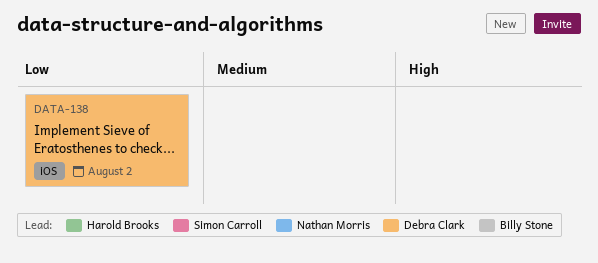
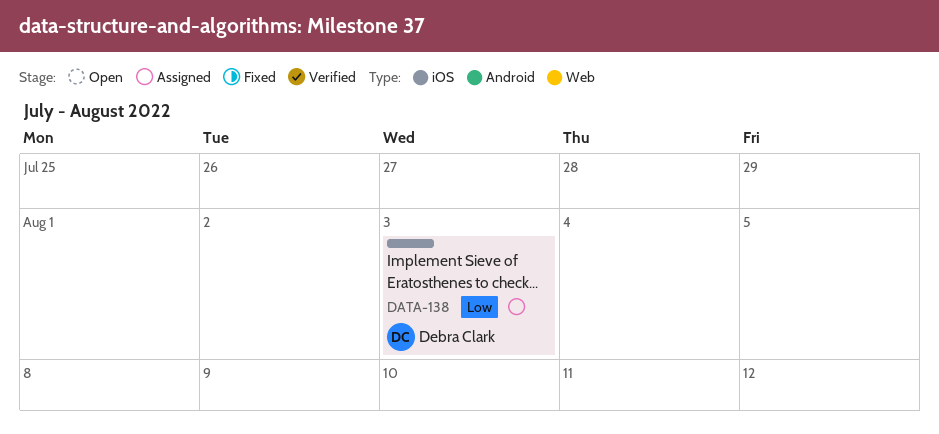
DATA-138, due: Aug 2 -> Aug 3

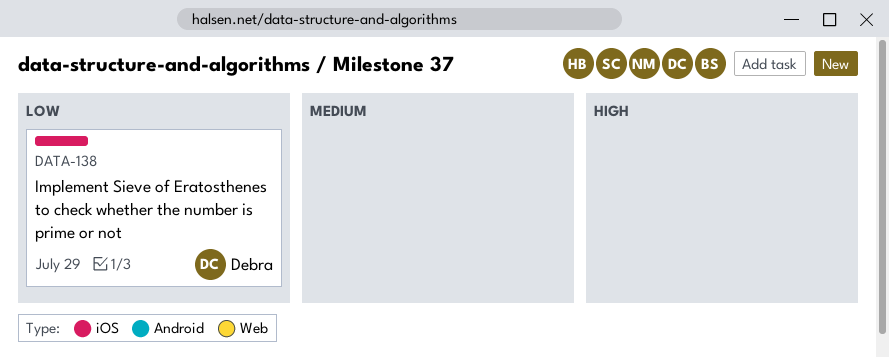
DATA-138, due: Aug 3 -> Jul 29

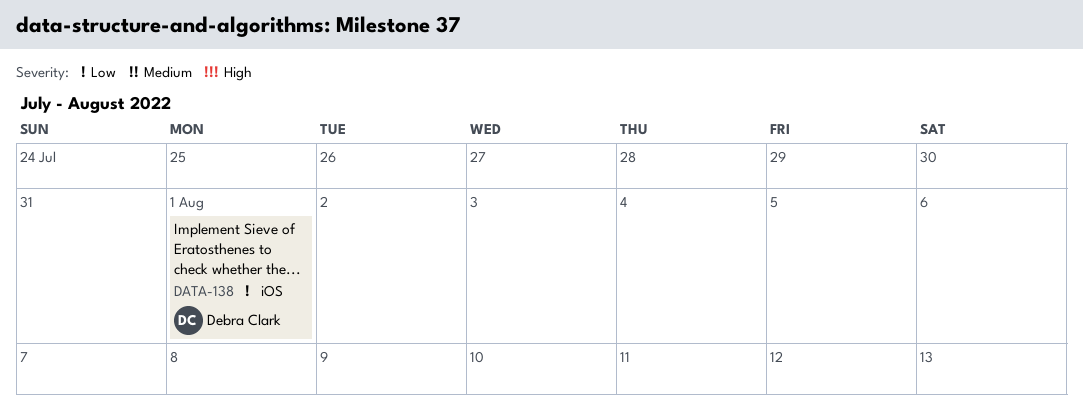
DATA-138, due: Jul 29 -> Aug 1

